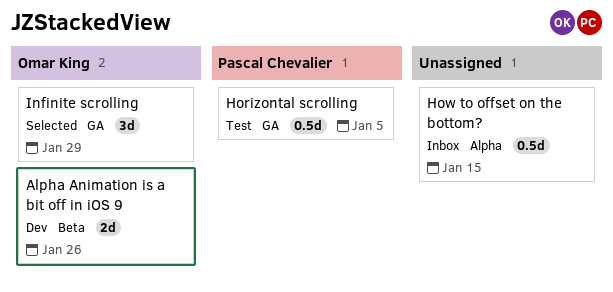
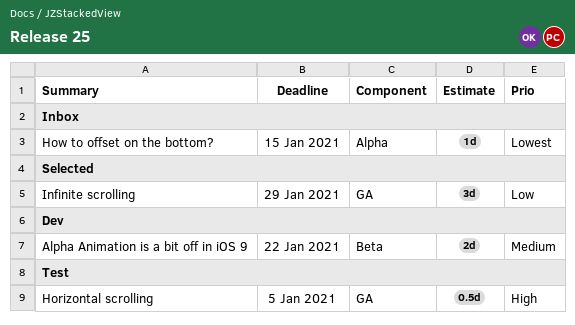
Alpha Animation is a bit off in iOS 9, due: Jan 26 -> Jan 22
How to offset on the bottom?, estimate: 0.5d -> 1d

